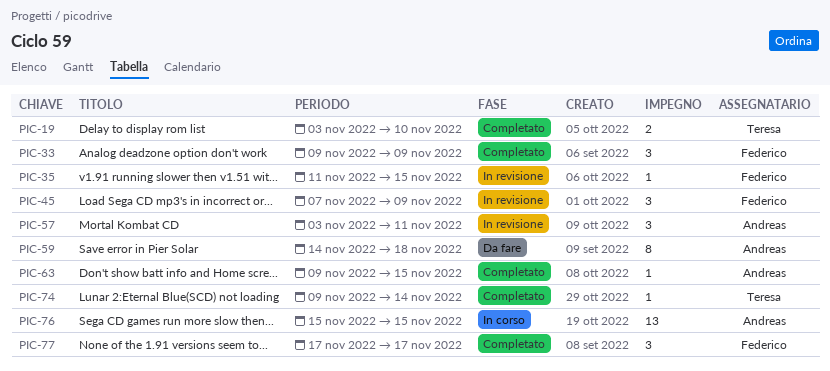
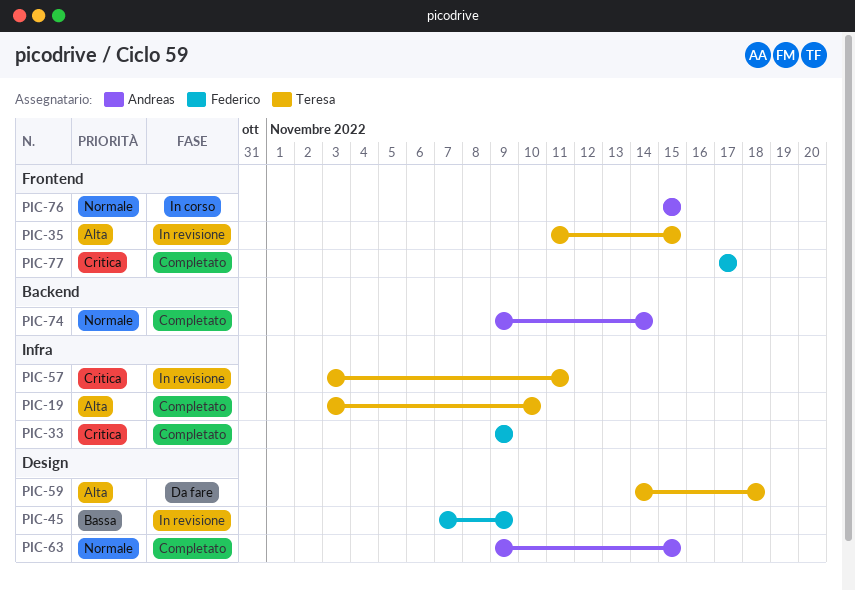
PIC-35, owner: Federico -> Teresa
PIC-57, owner: Andreas -> Teresa
PIC-59, owner: Andreas -> Teresa
PIC-74, owner: Teresa -> Andreas

